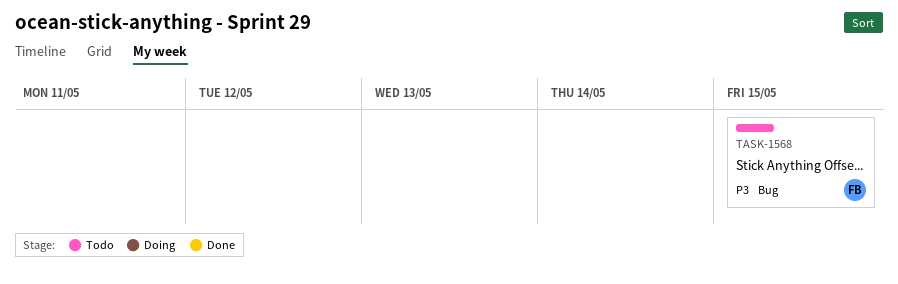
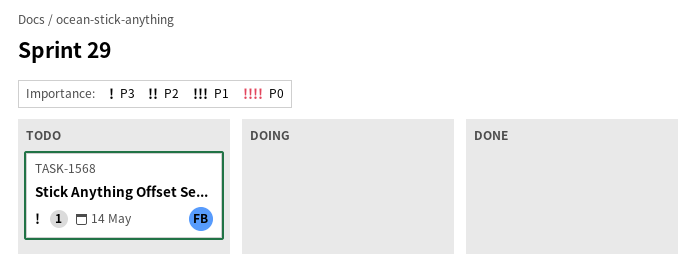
TASK-1568, due: May 15 -> May 14

